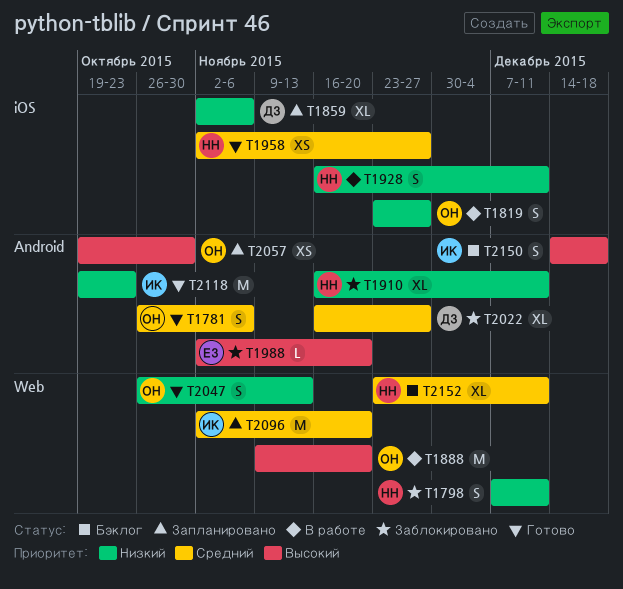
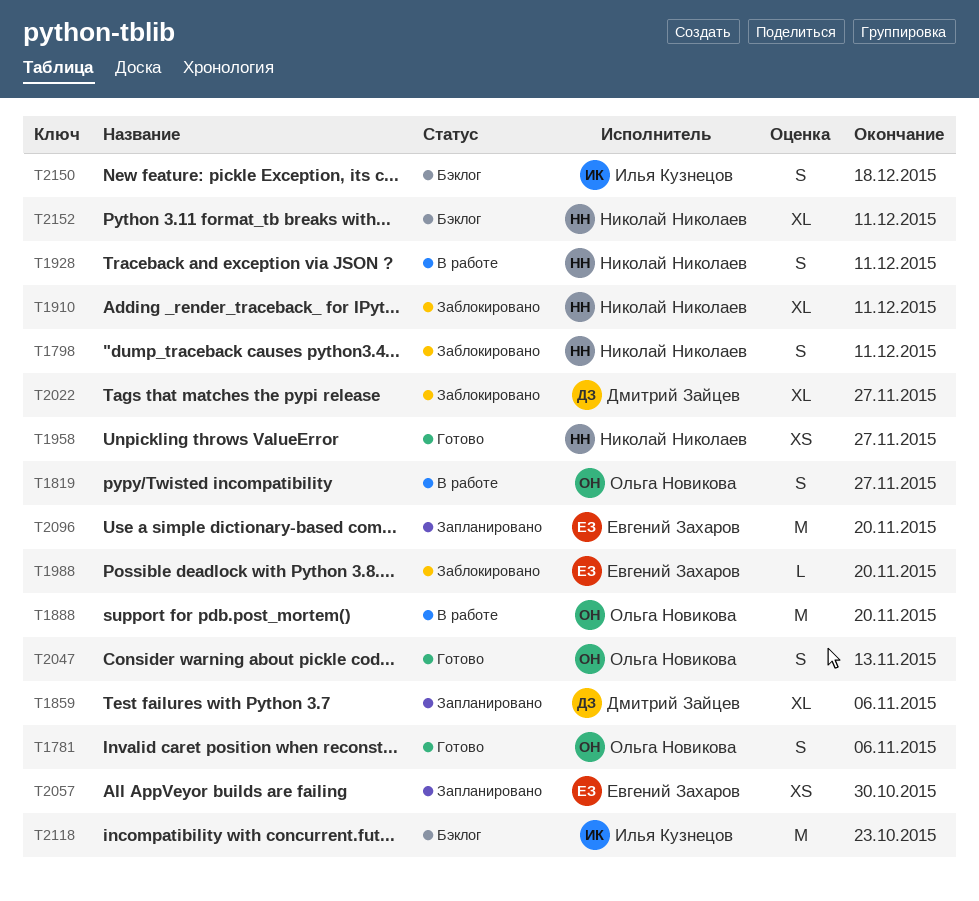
T2057, owner: Ольга Новикова -> Евгений Захаров
T2096, owner: Илья Кузнецов -> Евгений Захаров
T2118, status: Готово -> Бэклог

